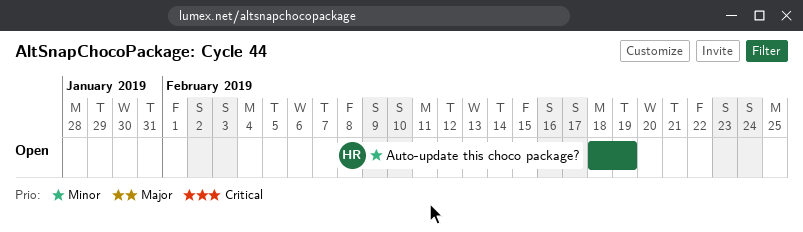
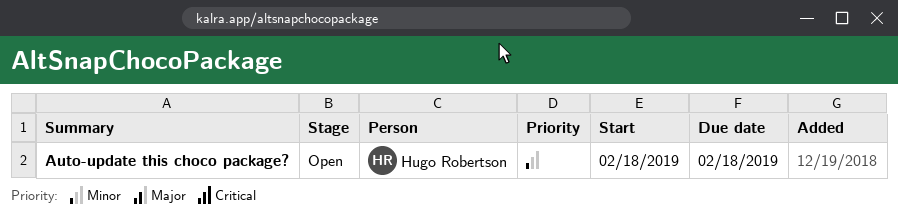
Auto-update this choco package?, due: Feb 19 -> Feb 18

